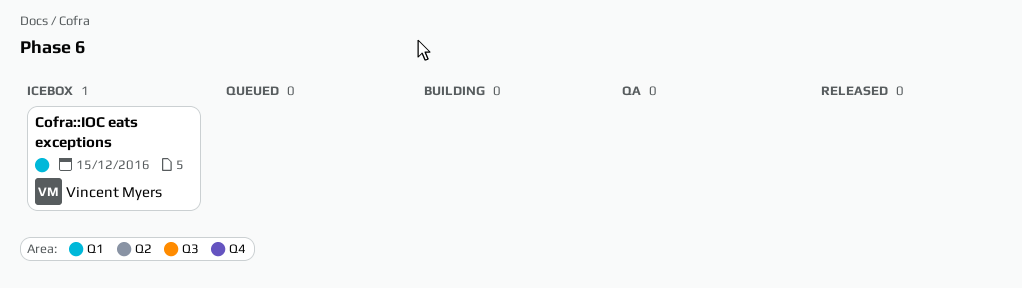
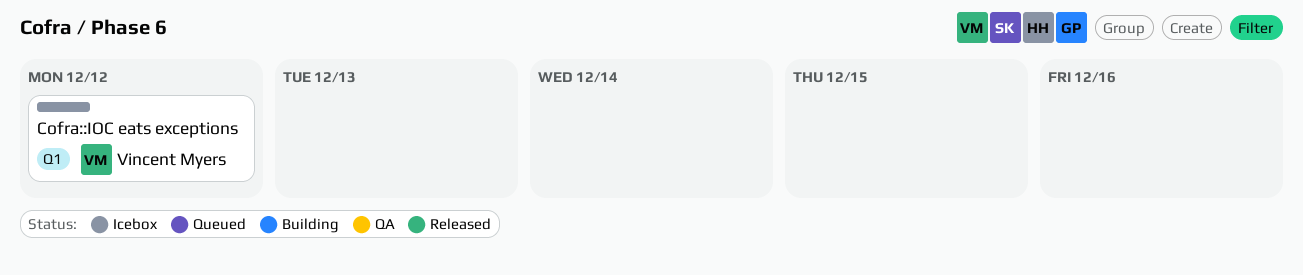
Cofra::IOC eats exceptions, due: Dec 15 -> Dec 12

